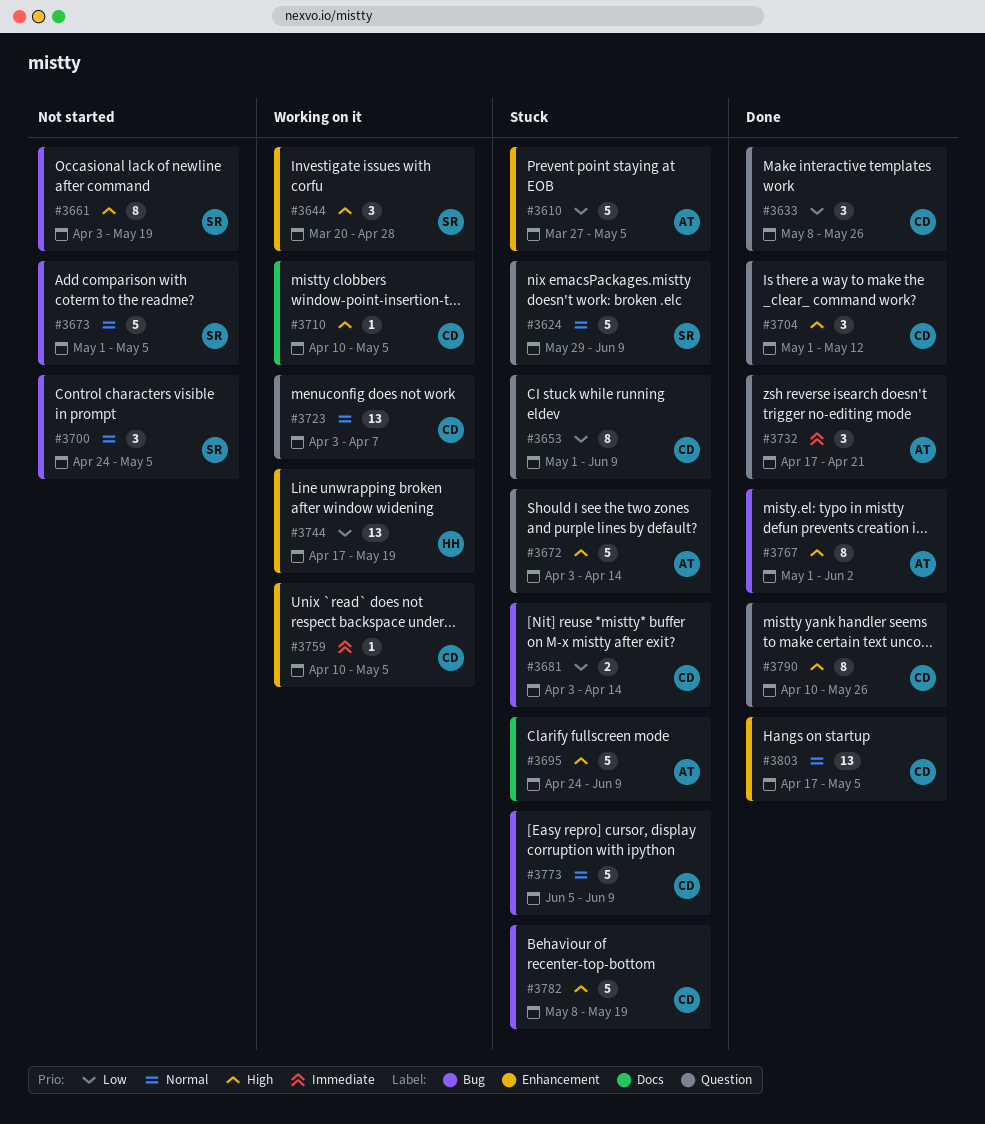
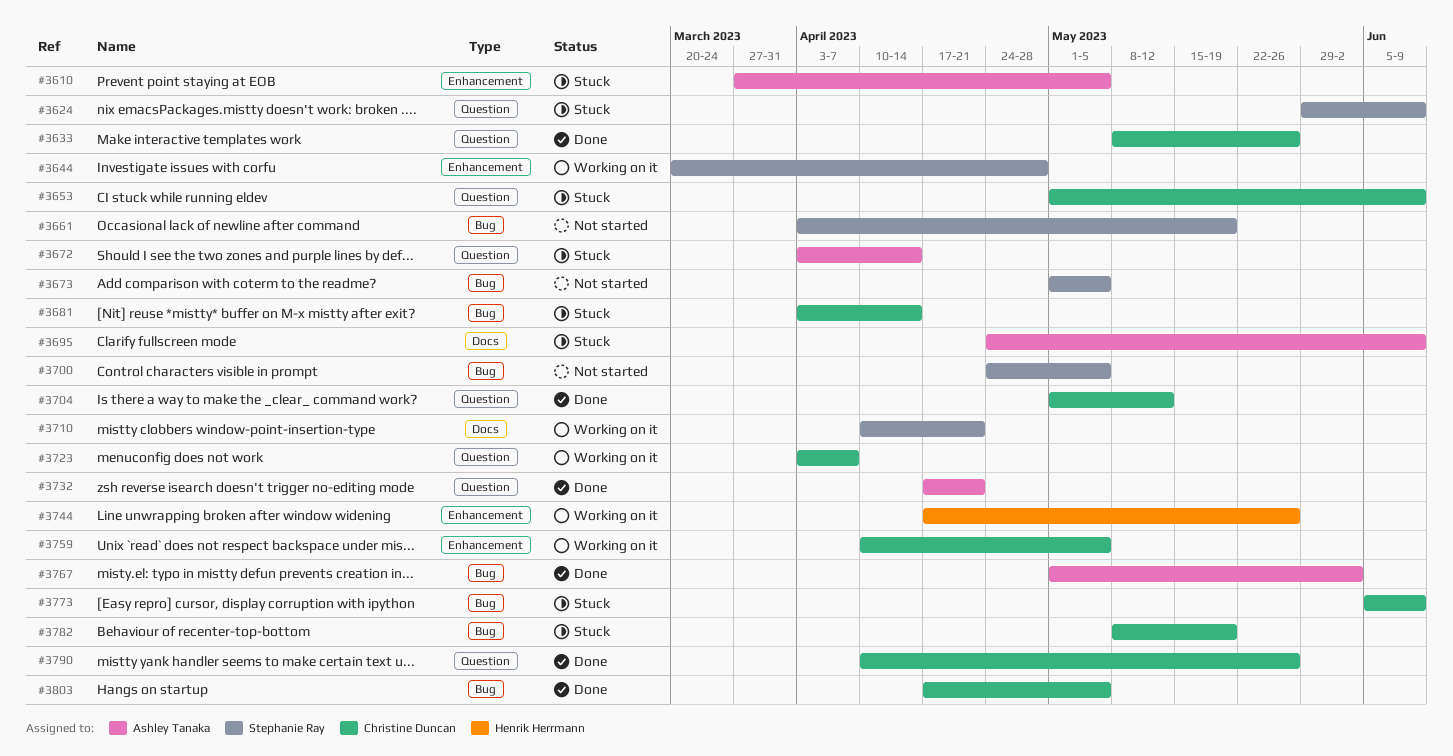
#3710, owner: Christine Duncan -> Stephanie Ray
#3710, due: May 5 -> Apr 21
#3744, due: May 19 -> May 26
#3803, label: Enhancement -> Bug

